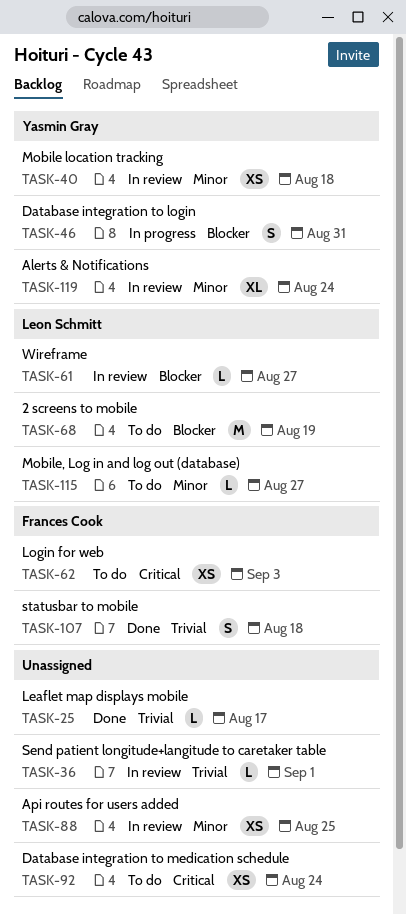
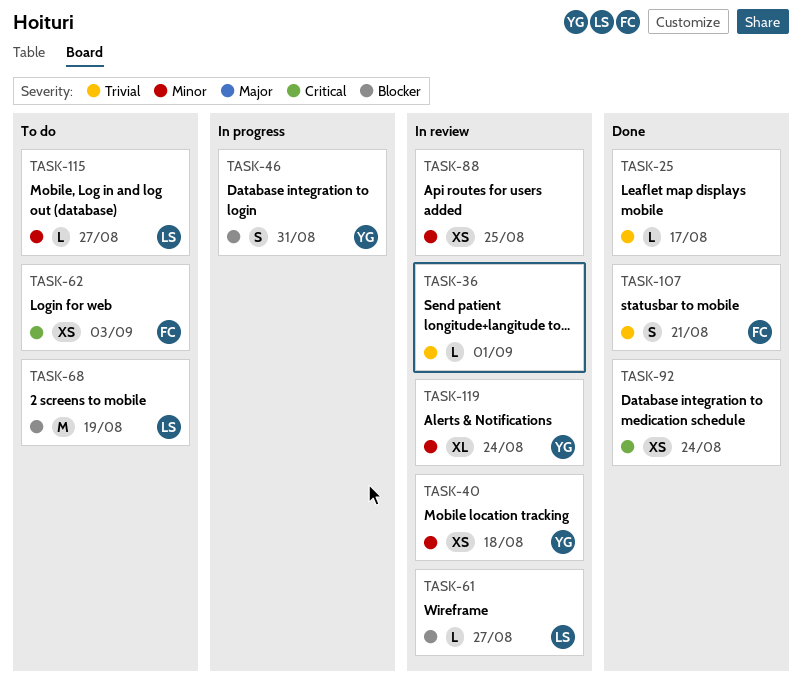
TASK-92, status: To do -> Done
TASK-107, due: Aug 18 -> Aug 21

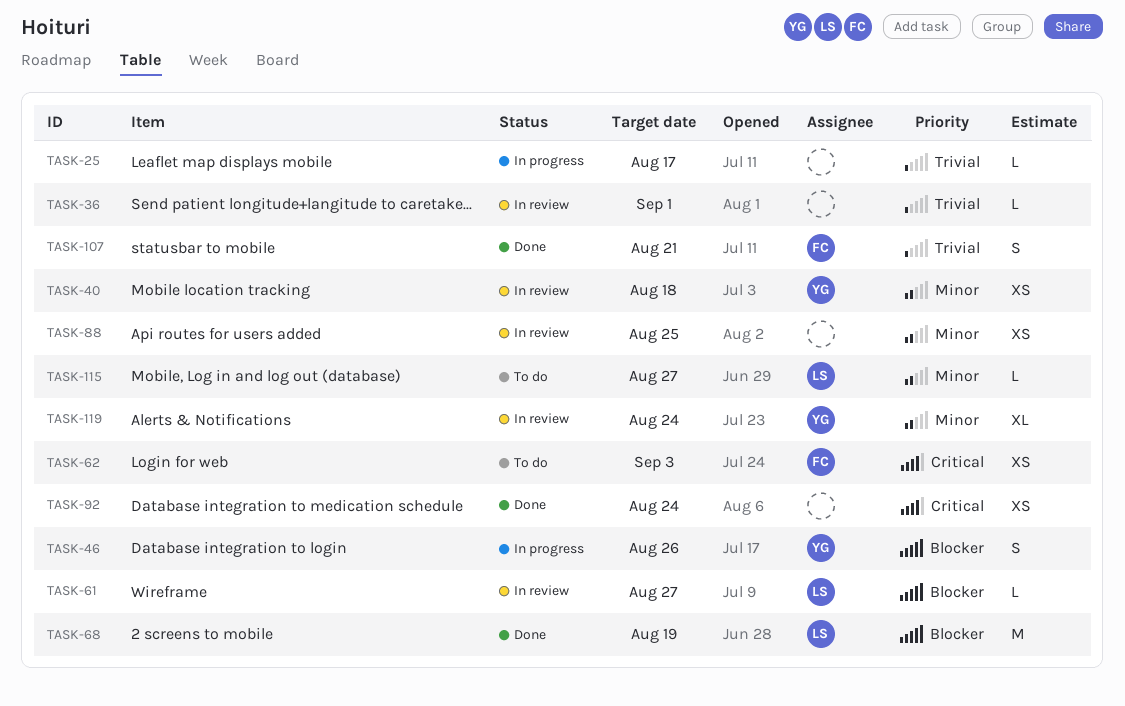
TASK-25, status: Done -> In progress
TASK-46, due: Aug 31 -> Aug 26
TASK-68, status: To do -> Done

